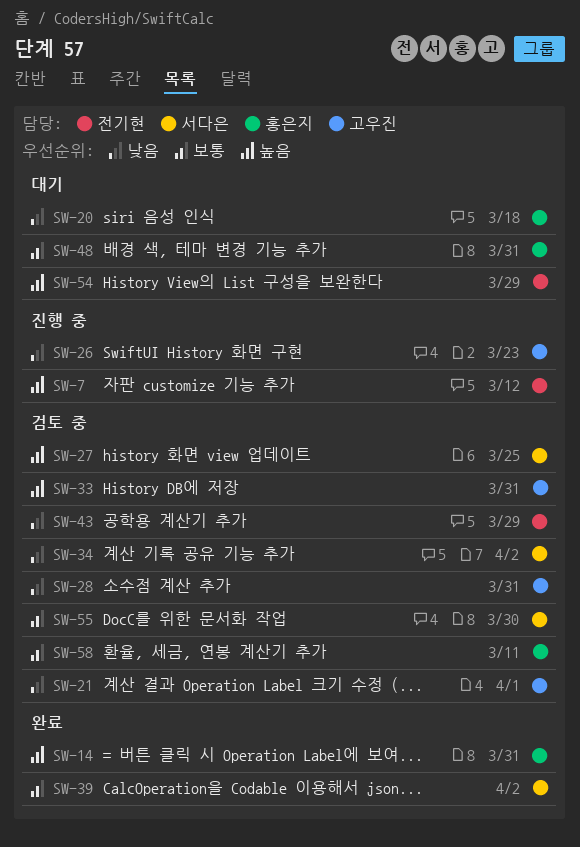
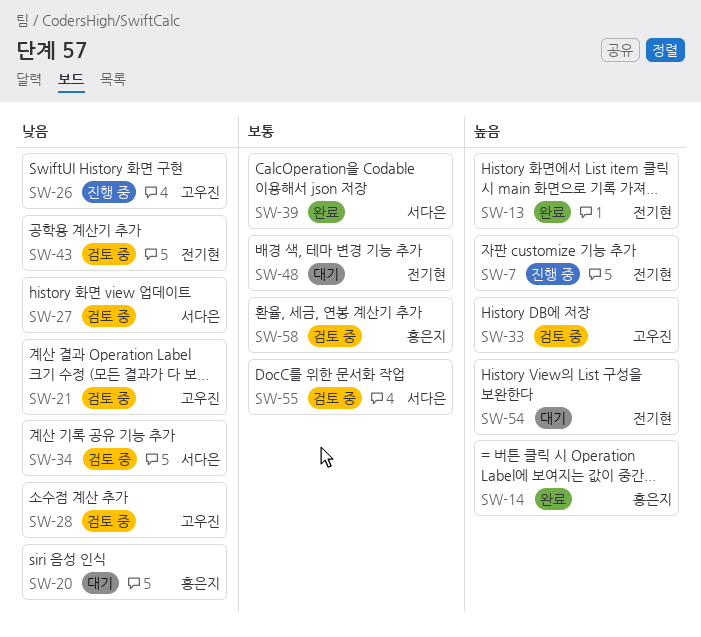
SW-13: none -> present
SW-27, priority: 높음 -> 낮음
SW-48, owner: 홍은지 -> 전기현

